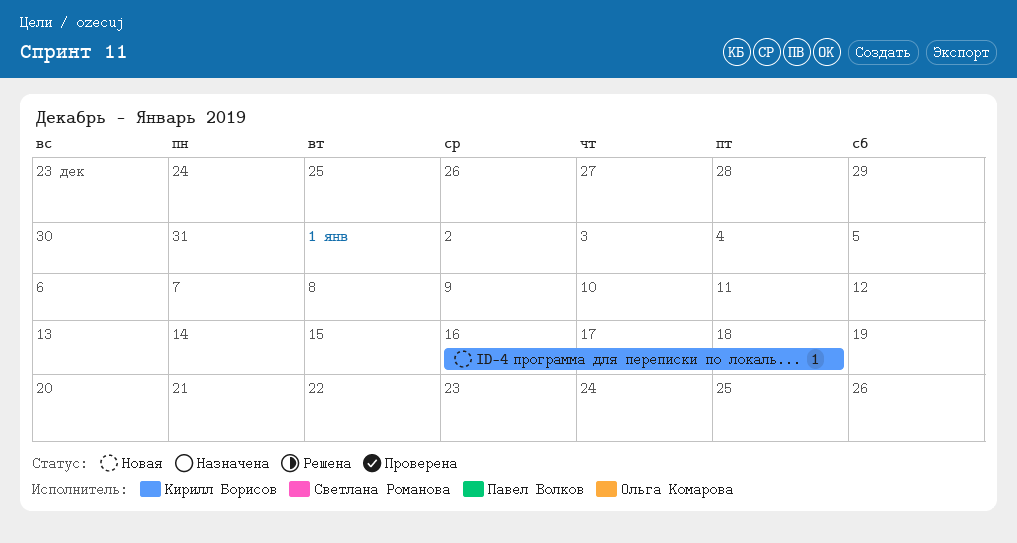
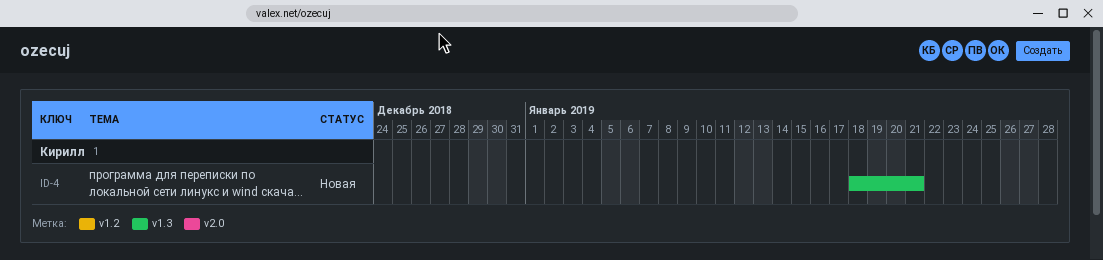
ID-4, start: Jan 16 -> Jan 18
ID-4, due: Jan 18 -> Jan 21

